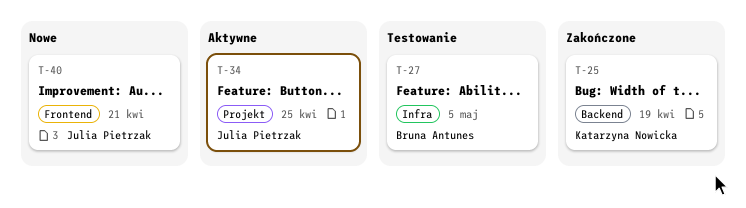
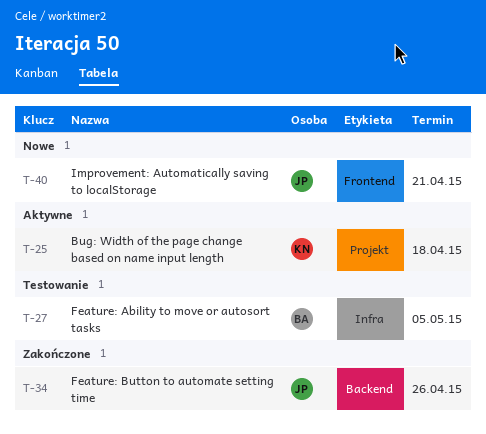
T-25, status: Zakończone -> Aktywne
T-25, label: Backend -> Projekt
T-25, due: Apr 19 -> Apr 18
T-34, status: Aktywne -> Zakończone
T-34, label: Projekt -> Backend
T-34, due: Apr 25 -> Apr 26

